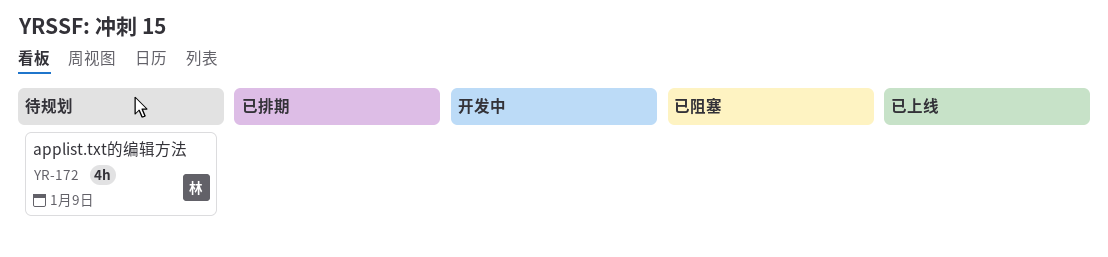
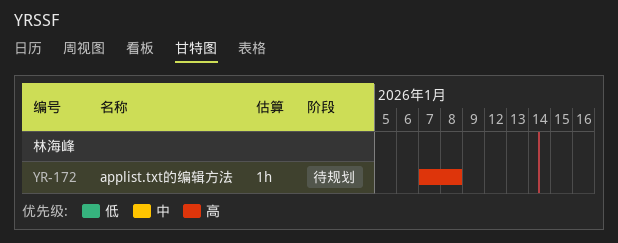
YR-172, estimate: 4h -> 1h
YR-172, due: Jan 9 -> Jan 8

